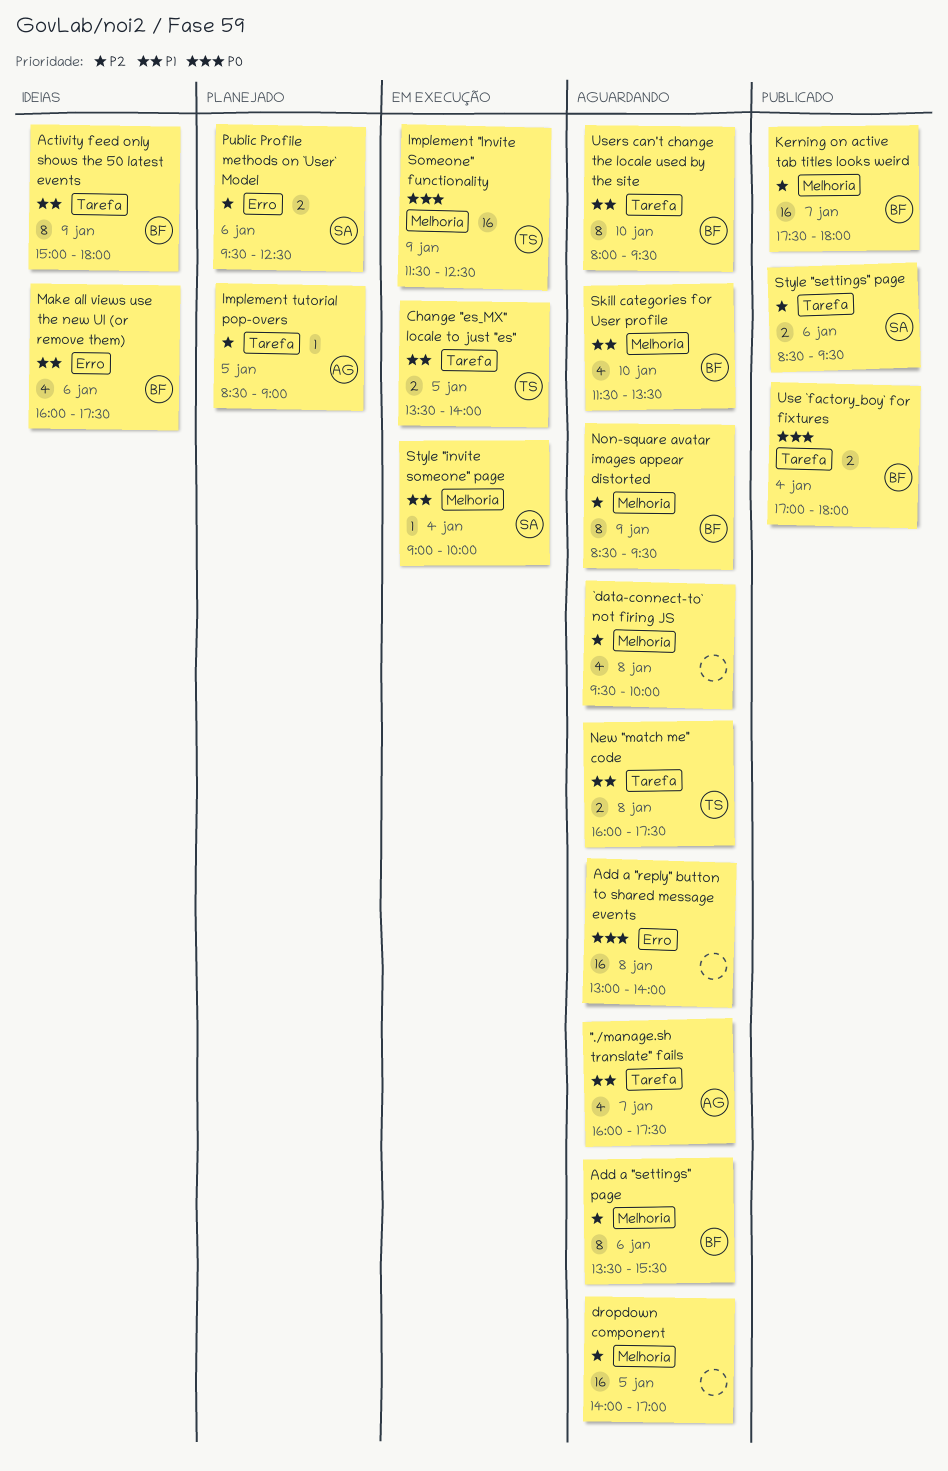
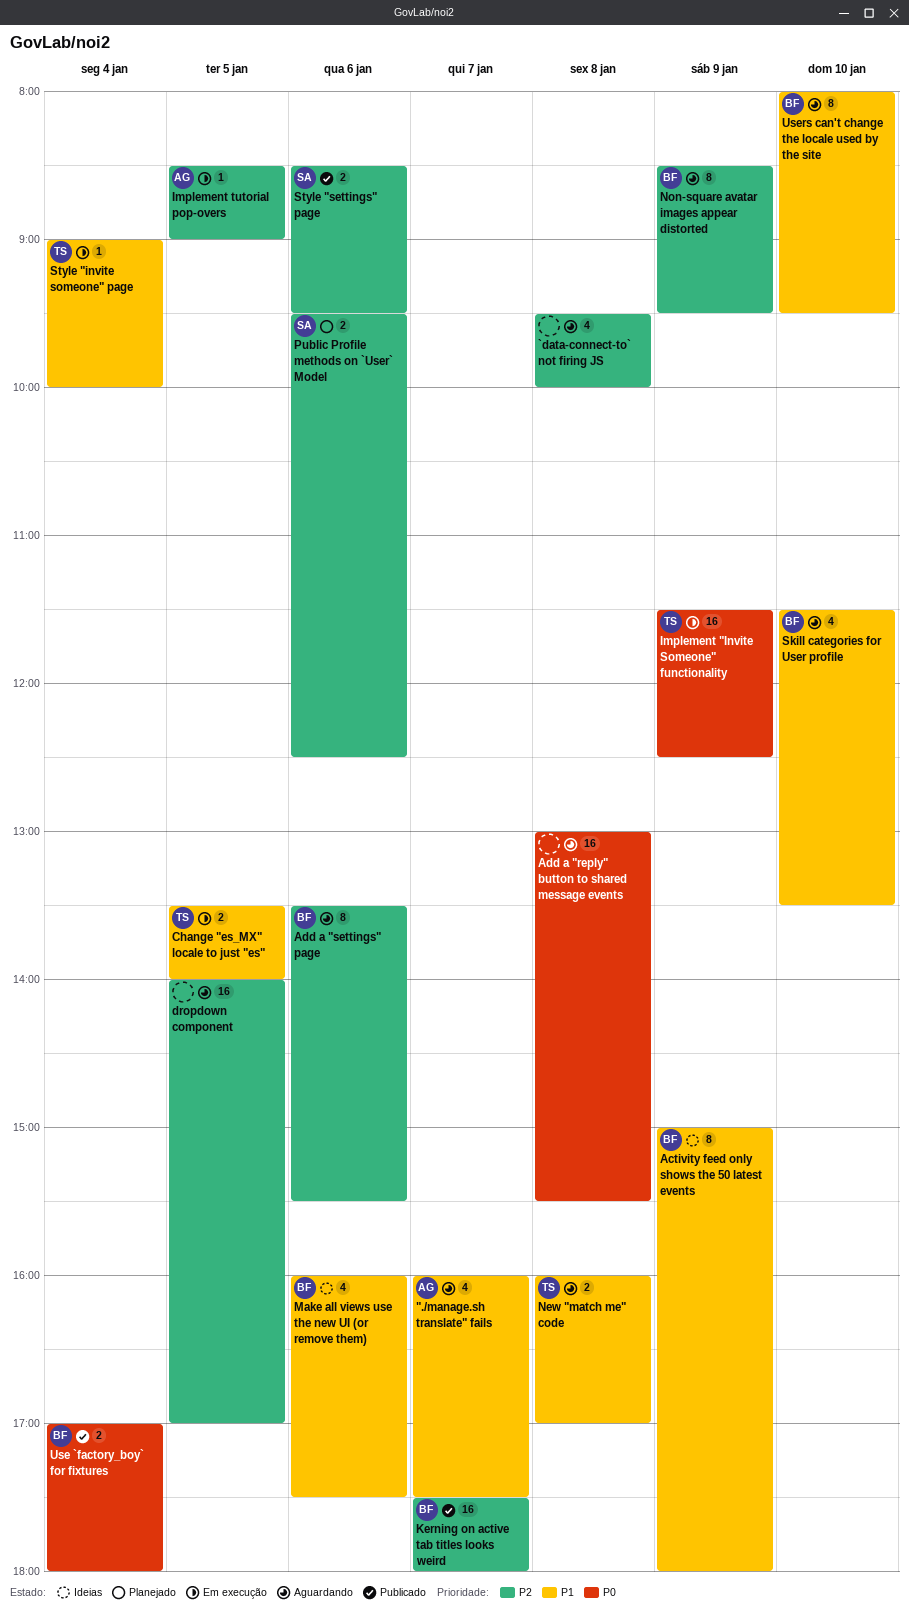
Add a "reply" button to shared message events, ends: 14:00 -> 15:30
Implement tutorial pop-overs, status: Planejado -> Em execução
New "match me" code, ends: 17:30 -> 17:00
Style "invite someone" page, owner: SA -> TS

